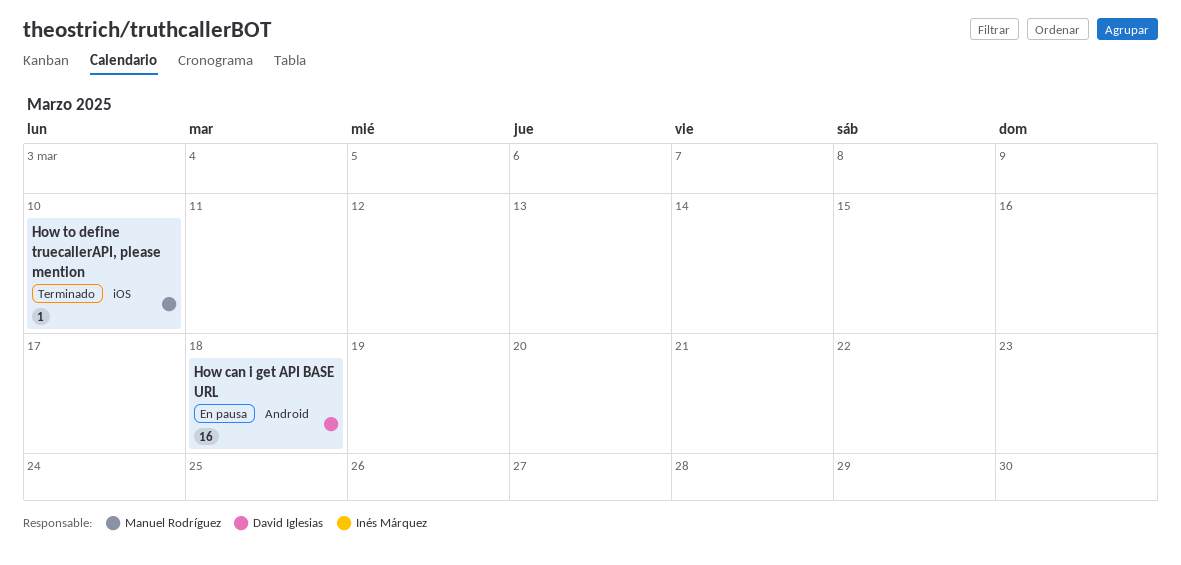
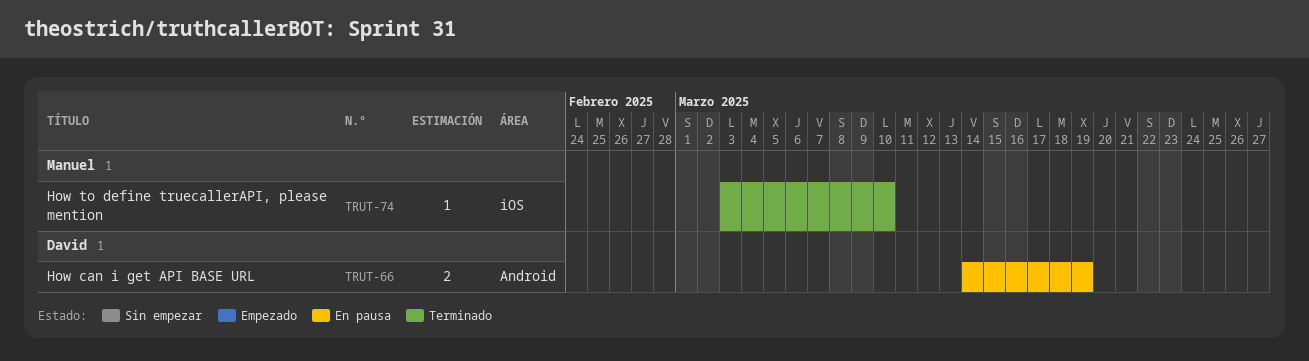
How can i get API BASE URL, estimate: 16 -> 2
How can i get API BASE URL, due: Mar 18 -> Mar 19

